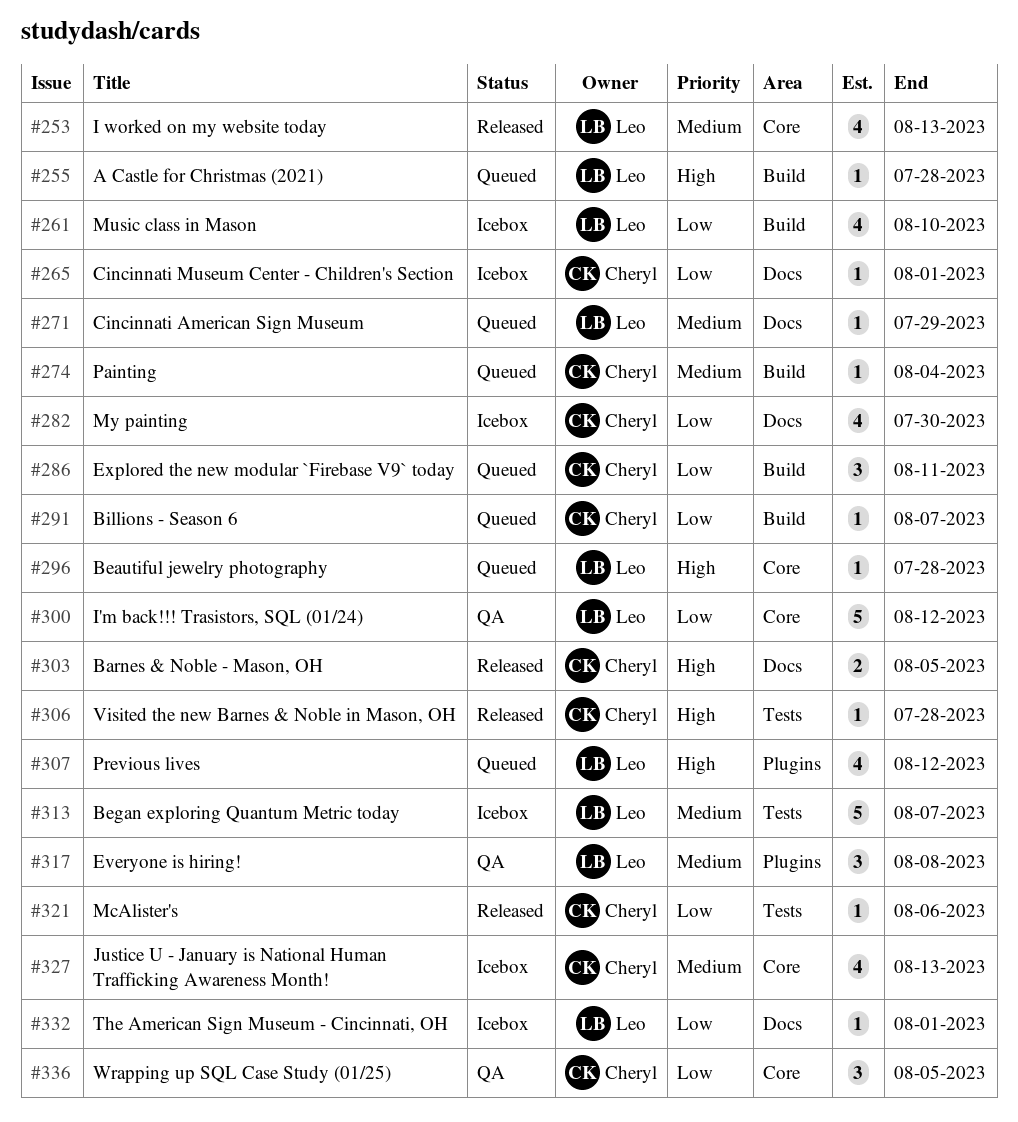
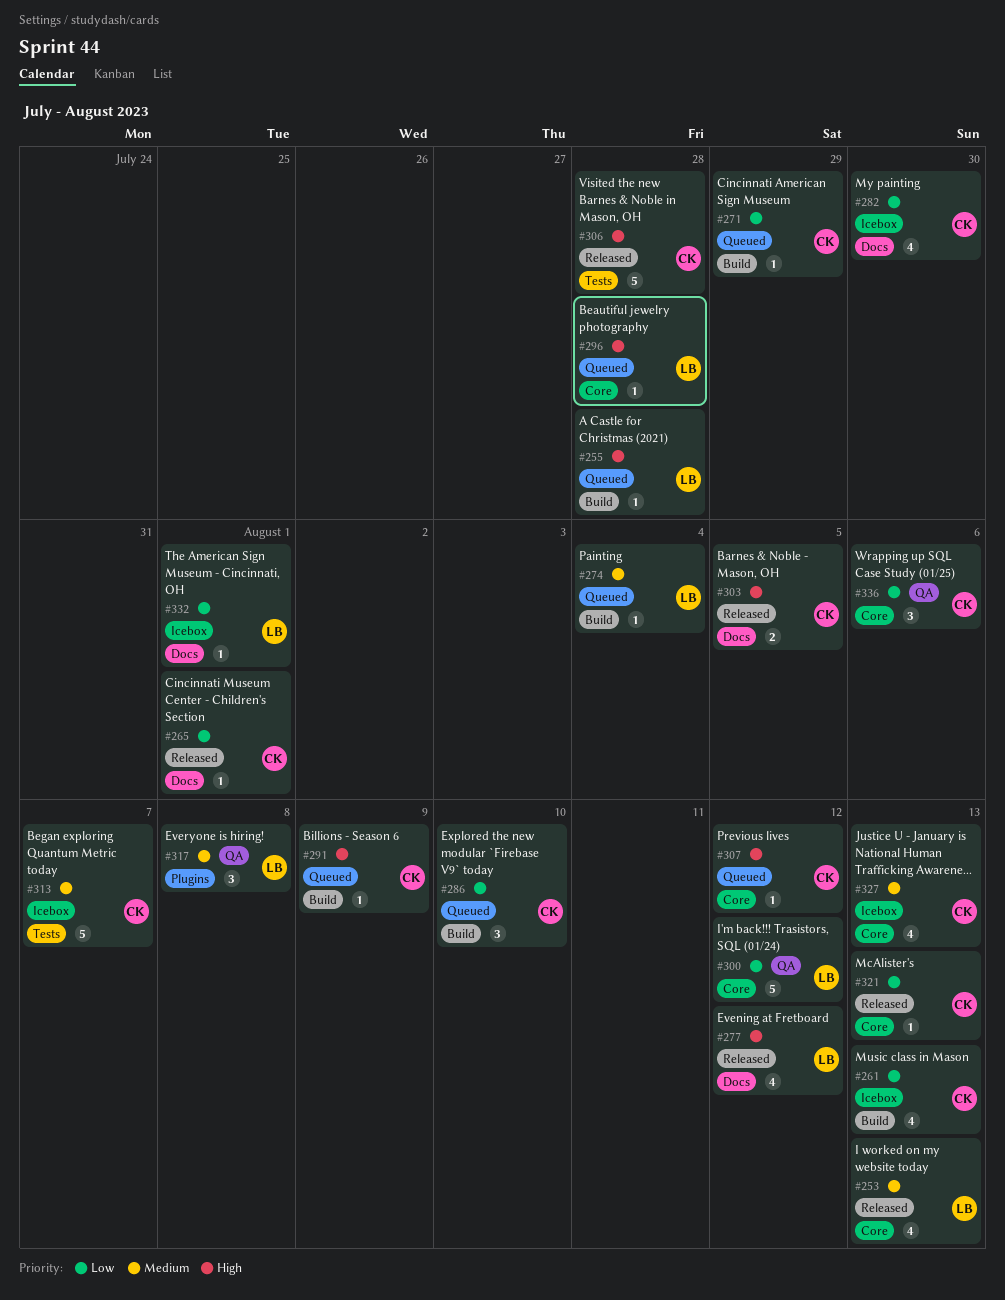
#261, owner: Leo -> Cheryl
#261, due: Aug 10 -> Aug 13
#265, status: Icebox -> Released
#271, owner: Leo -> Cheryl
#271, priority: Medium -> Low
#271, label: Docs -> Build
#274, owner: Cheryl -> Leo
#277: none -> present
#286, due: Aug 11 -> Aug 10
#291, priority: Low -> High
#291, due: Aug 7 -> Aug 9
#306, estimate: 1 -> 5
#307, owner: Leo -> Cheryl
#307, label: Plugins -> Core
#307, estimate: 4 -> 1
#313, owner: Leo -> Cheryl
#321, label: Tests -> Core
#321, due: Aug 6 -> Aug 13
#336, due: Aug 5 -> Aug 6

